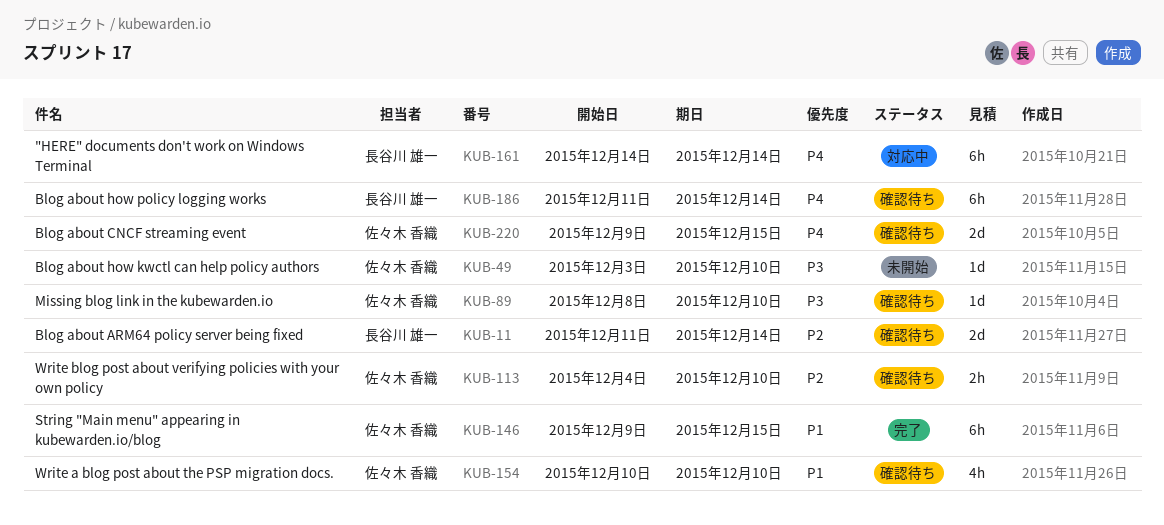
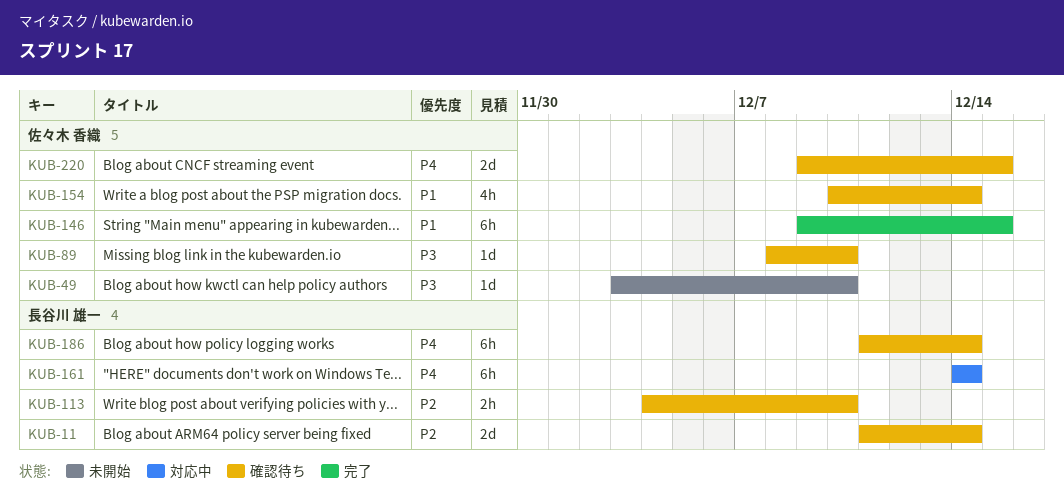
KUB-113, owner: 佐々木 香織 -> 長谷川 雄一
KUB-154, due: Dec 10 -> Dec 14

